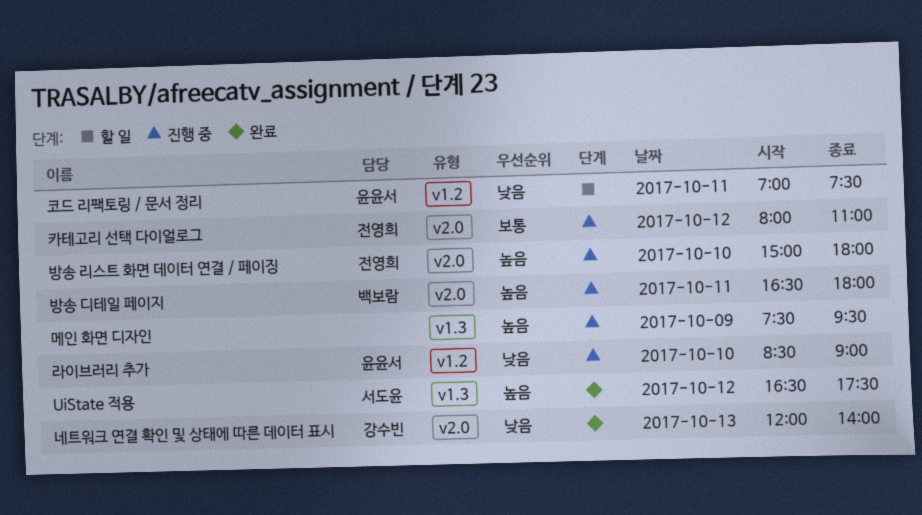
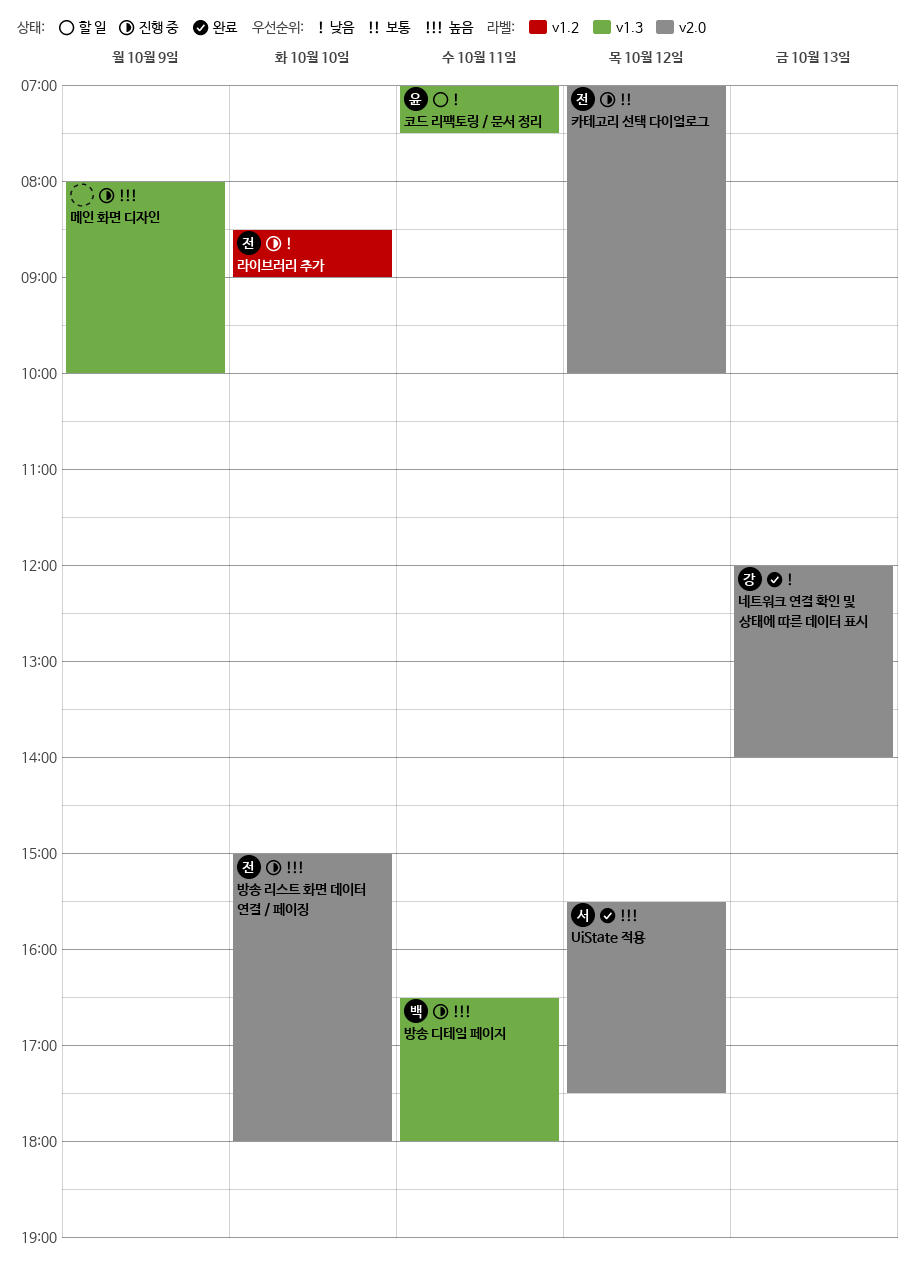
UiState 적용, label: v1.3 -> v2.0
UiState 적용, begins: 16:30 -> 15:30
라이브러리 추가, owner: 윤윤서 -> 전영희
메인 화면 디자인, begins: 07:30 -> 08:00
메인 화면 디자인, ends: 09:30 -> 10:00
방송 디테일 페이지, label: v2.0 -> v1.3
카테고리 선택 다이얼로그, begins: 08:00 -> 07:00
카테고리 선택 다이얼로그, ends: 11:00 -> 10:00
코드 리팩토링 / 문서 정리, label: v1.2 -> v1.3

